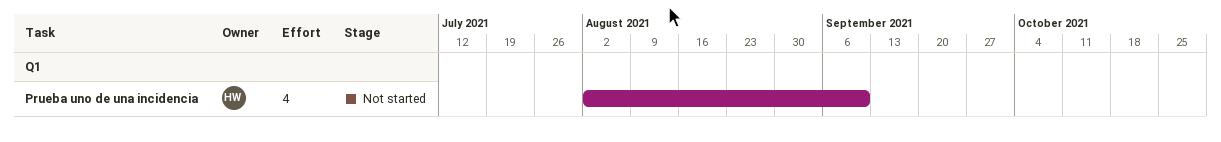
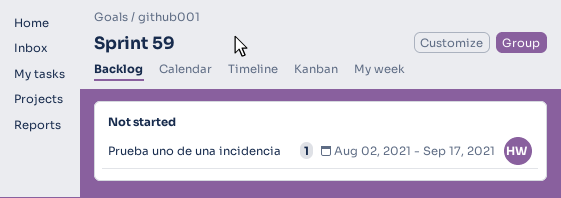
Prueba uno de una incidencia, estimate: 4 -> 1
Prueba uno de una incidencia, due: Sep 10 -> Sep 17

